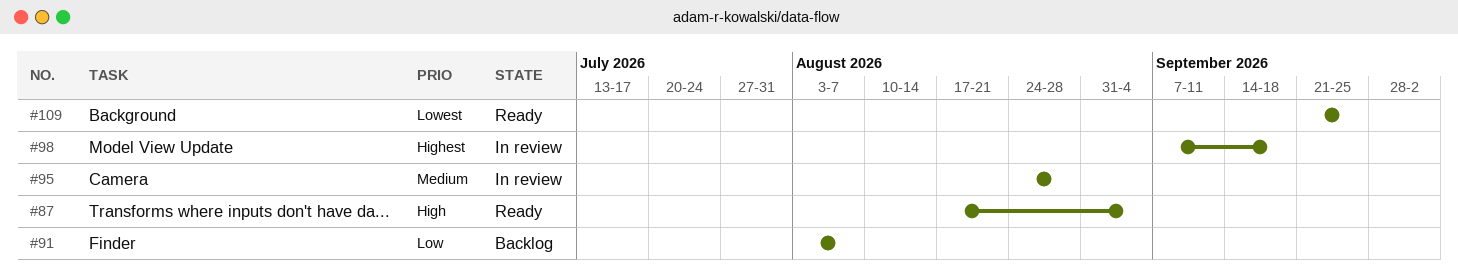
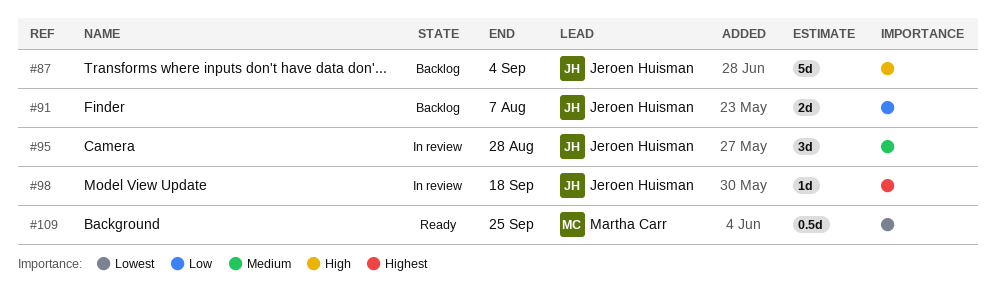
#87, status: Ready -> Backlog

